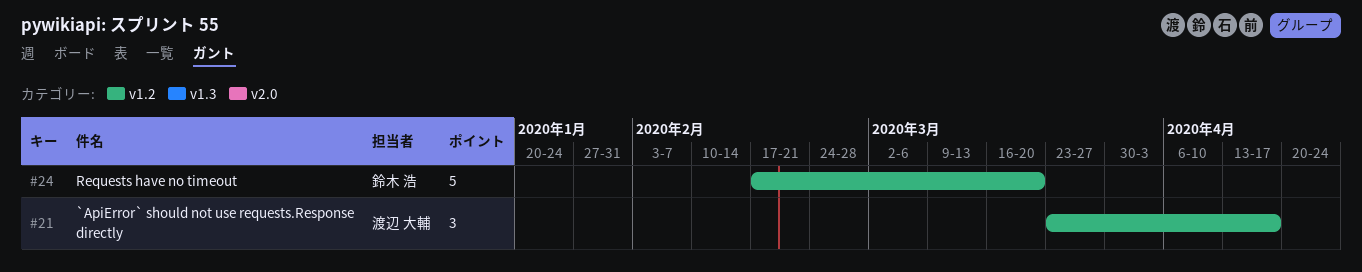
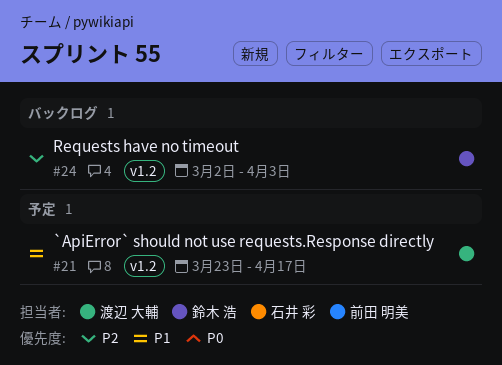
#24, start: Feb 17 -> Mar 2
#24, due: Mar 20 -> Apr 3

